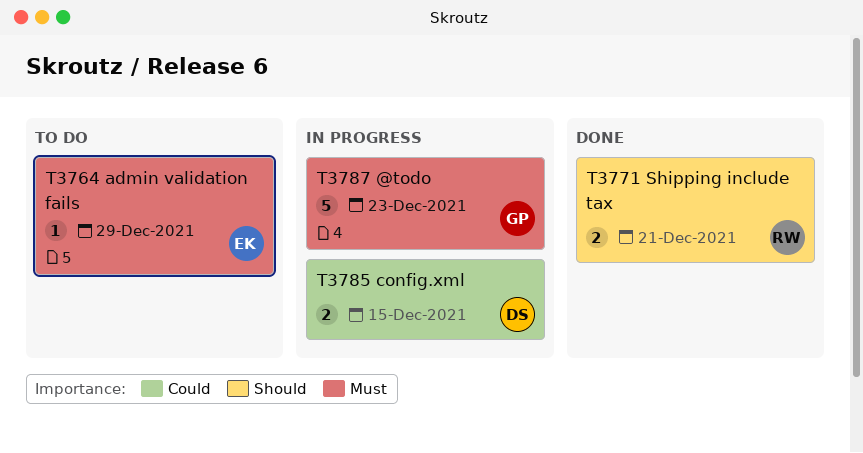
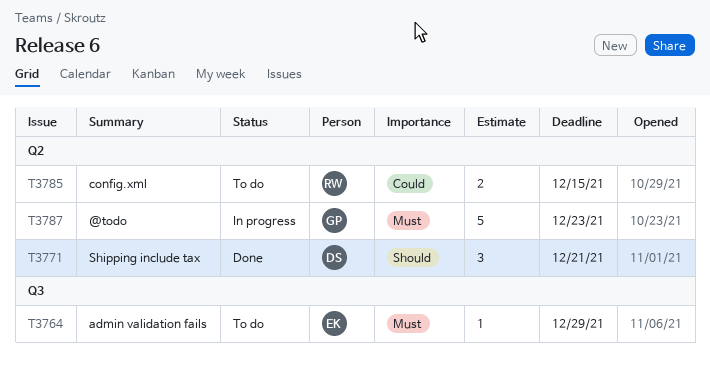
T3771, owner: RW -> DS
T3771, estimate: 2 -> 3
T3785, status: In progress -> To do
T3785, owner: DS -> RW

